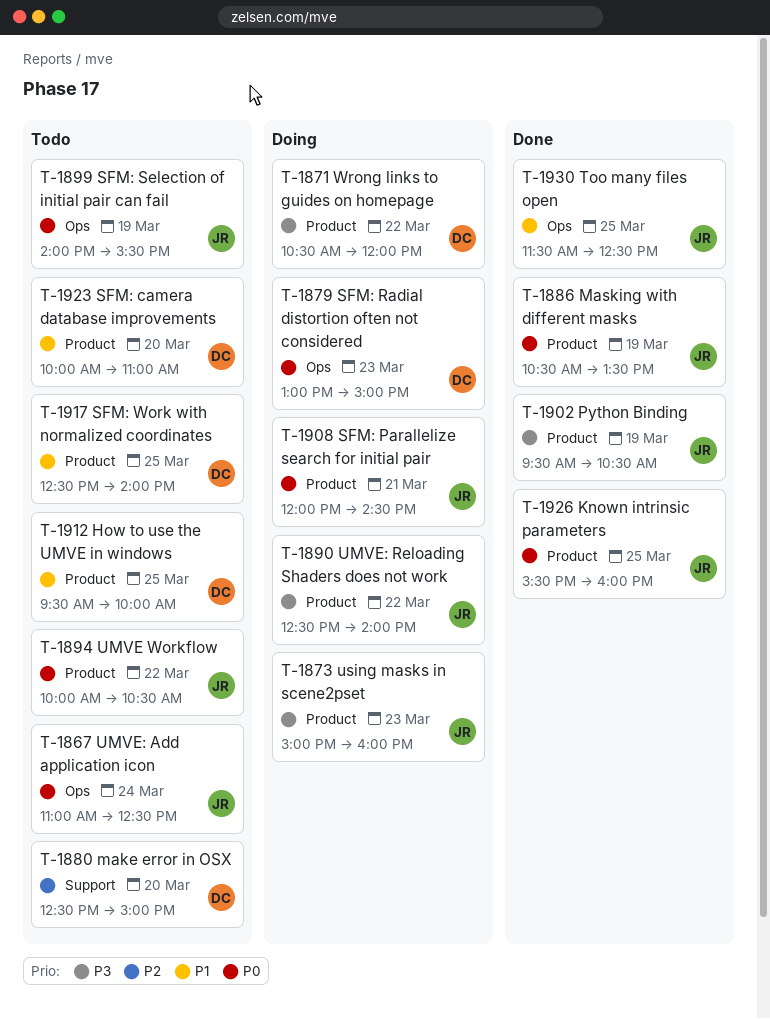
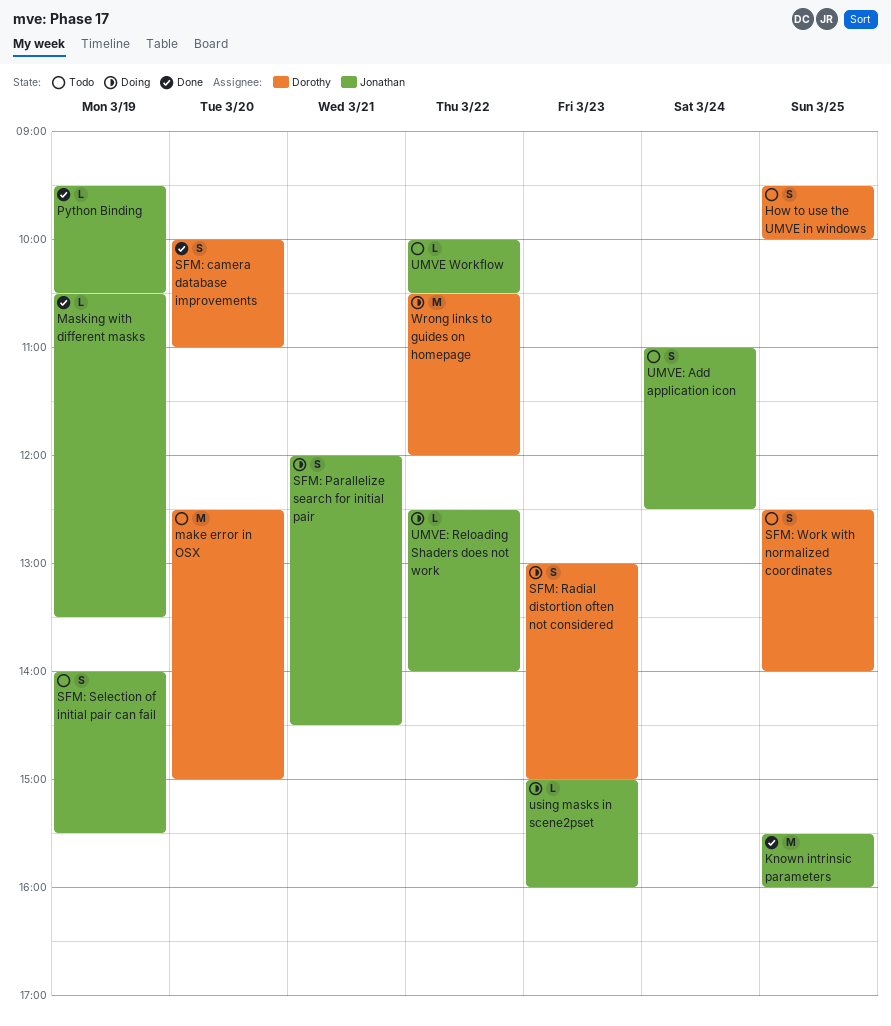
SFM: camera database improvements, status: Todo -> Done
Too many files open: present -> none

